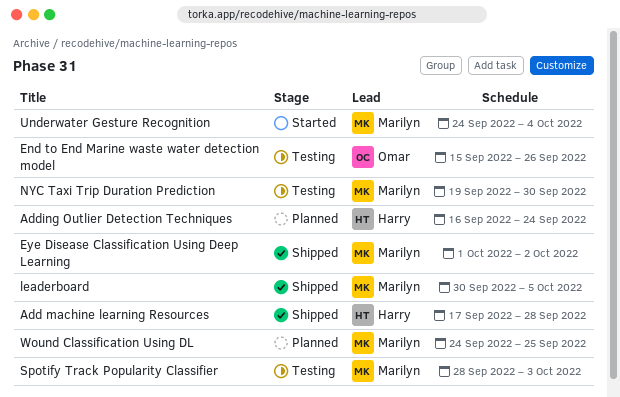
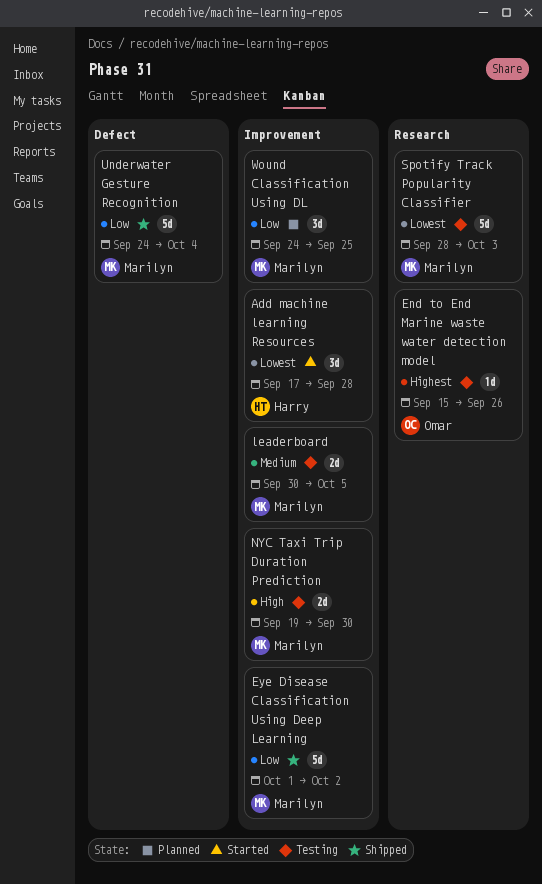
Add machine learning Resources, status: Shipped -> Started
Adding Outlier Detection Techniques: present -> none
leaderboard, status: Shipped -> Testing
Underwater Gesture Recognition, status: Started -> Shipped

